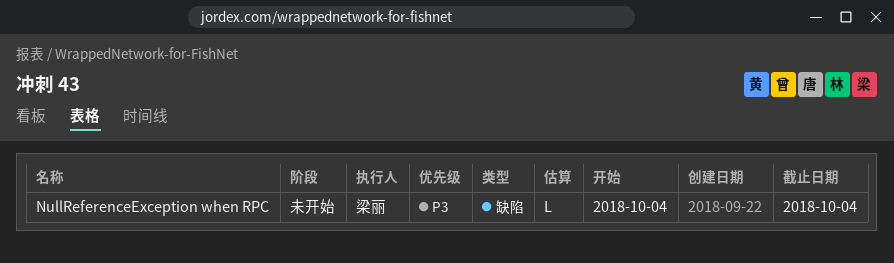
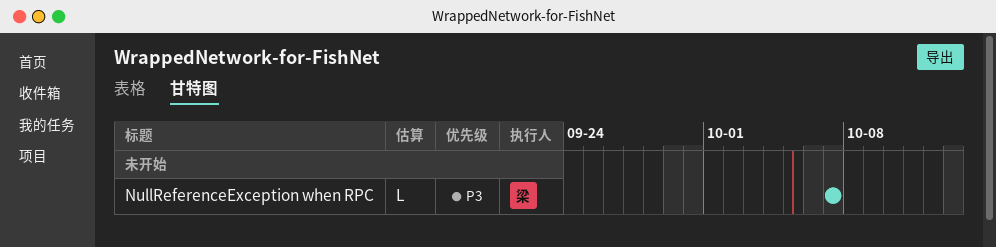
NullReferenceException when RPC, start: Oct 4 -> Oct 7
NullReferenceException when RPC, due: Oct 4 -> Oct 7

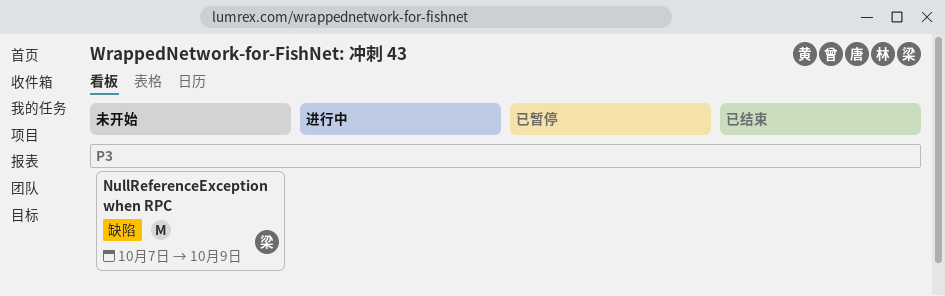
NullReferenceException when RPC, estimate: L -> M
NullReferenceException when RPC, due: Oct 7 -> Oct 9

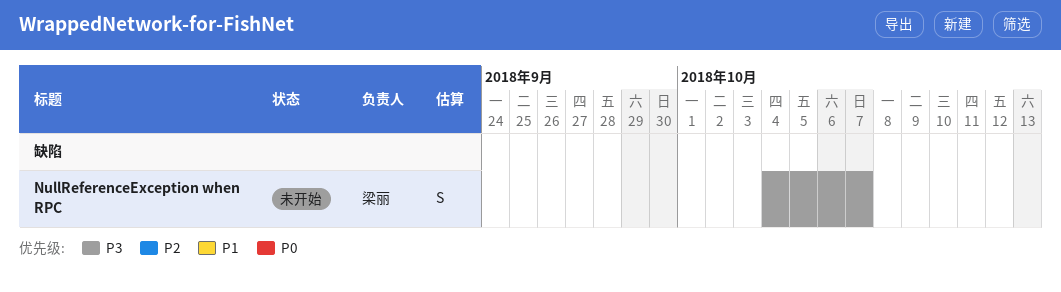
NullReferenceException when RPC, estimate: M -> S
NullReferenceException when RPC, start: Oct 7 -> Oct 4
NullReferenceException when RPC, due: Oct 9 -> Oct 7

